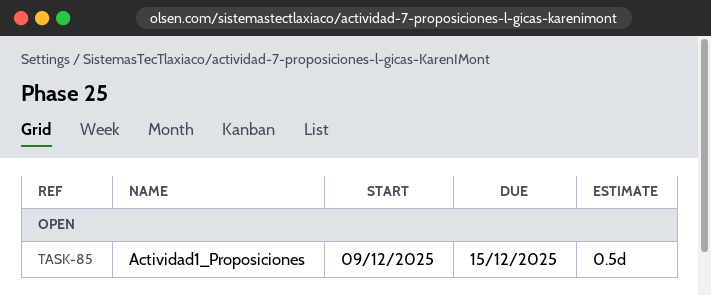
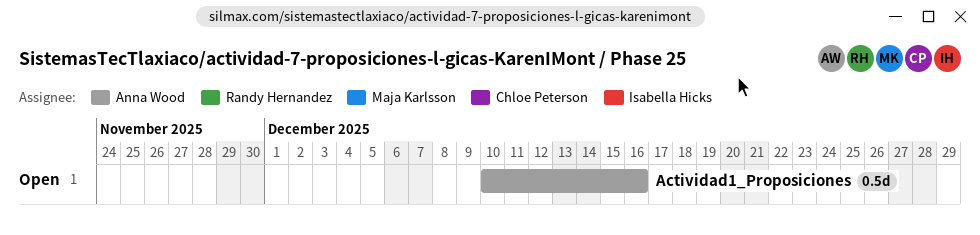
Actividad1_Proposiciones, start: Dec 9 -> Dec 10
Actividad1_Proposiciones, due: Dec 15 -> Dec 16

